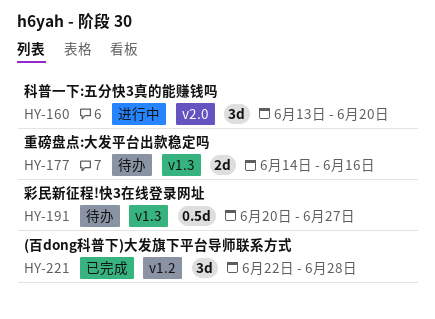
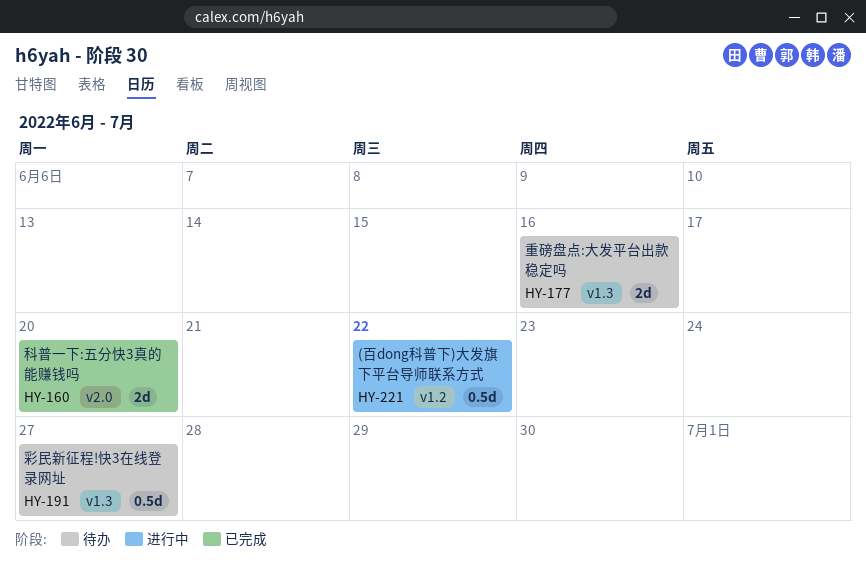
HY-160, status: 进行中 -> 已完成
HY-160, estimate: 3d -> 2d
HY-221, status: 已完成 -> 进行中
HY-221, estimate: 3d -> 0.5d
HY-221, due: Jun 28 -> Jun 22

